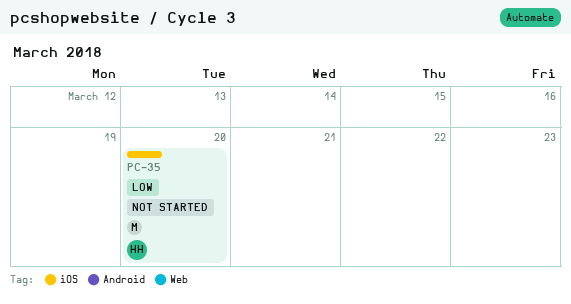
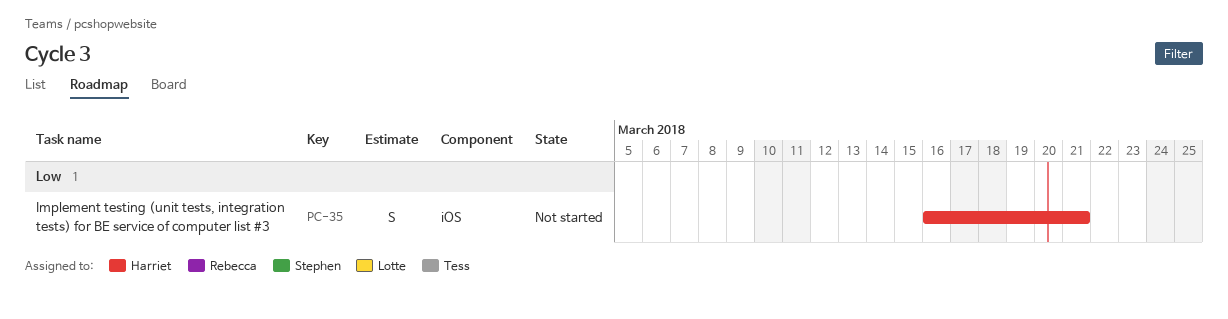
PC-35, estimate: M -> S
PC-35, due: Mar 20 -> Mar 21

